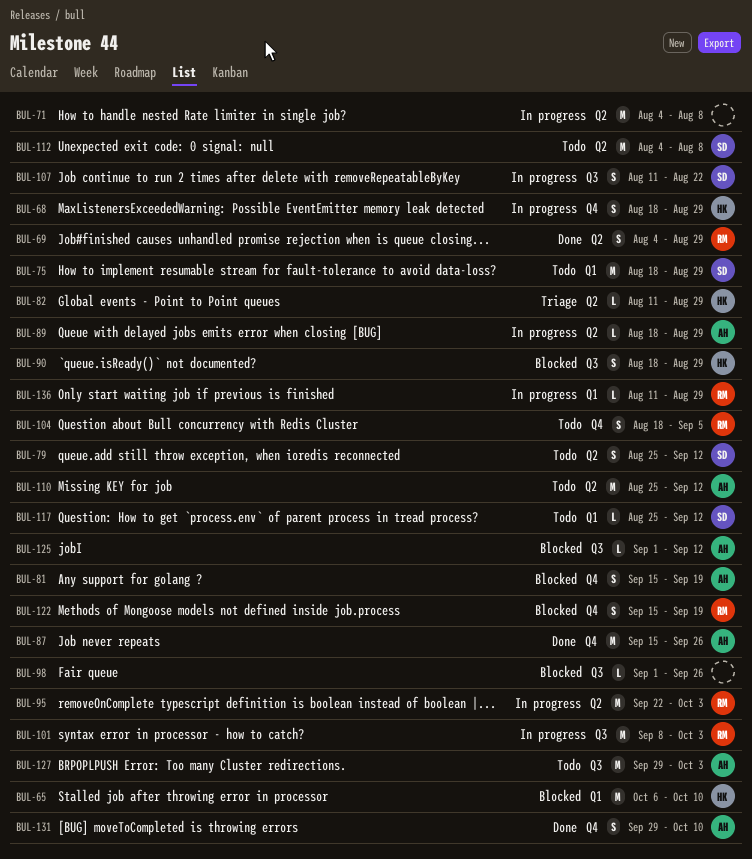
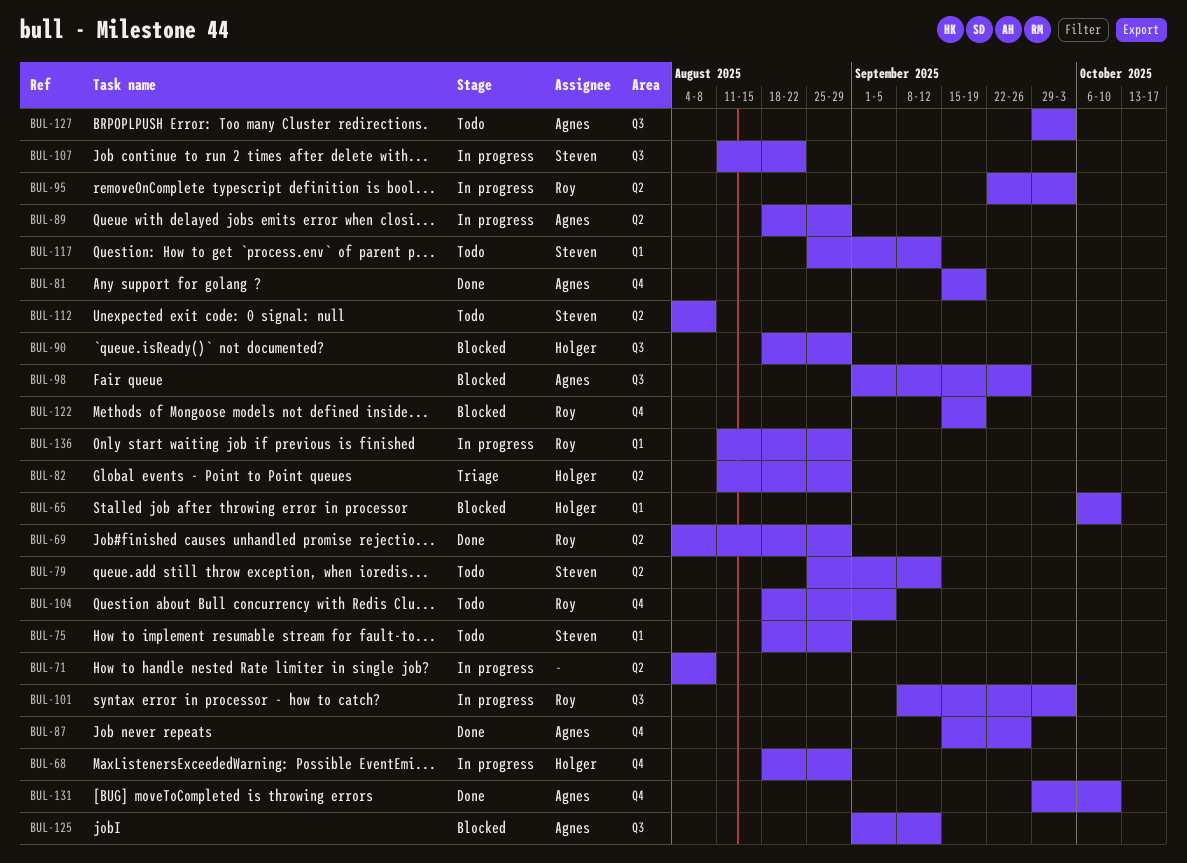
BUL-81, status: Blocked -> Done
BUL-98, owner: none -> Agnes
BUL-110: present -> none

